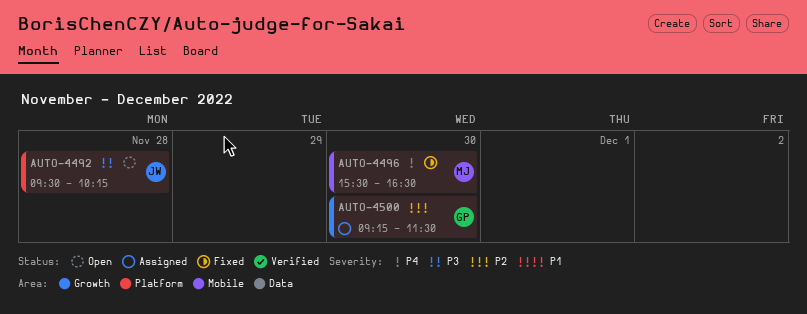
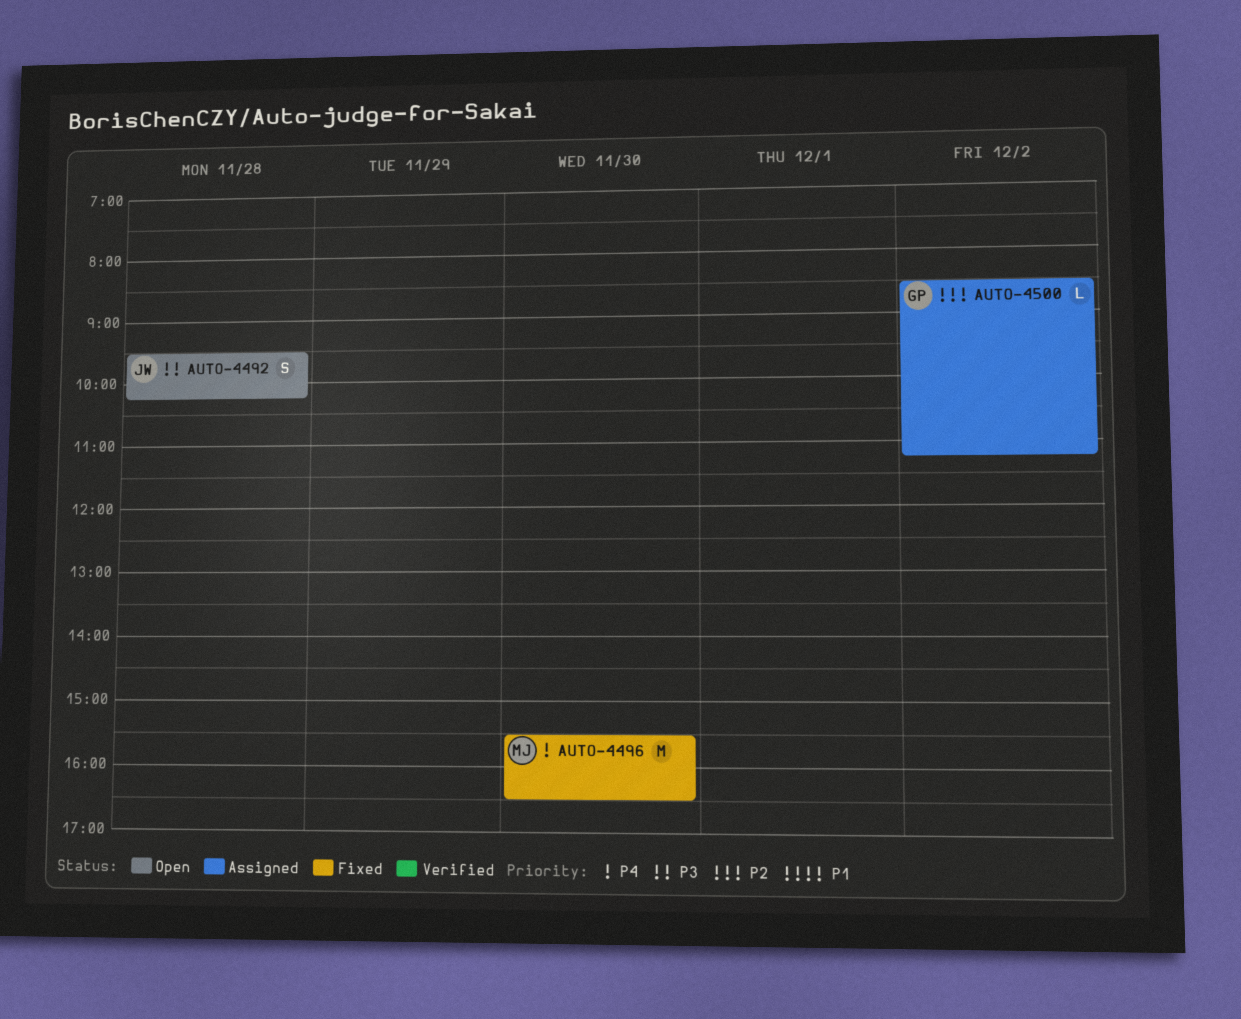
AUTO-4500, day: Nov 30 -> Dec 2
AUTO-4500, begins: 09:15 -> 08:30
AUTO-4500, ends: 11:30 -> 11:15

